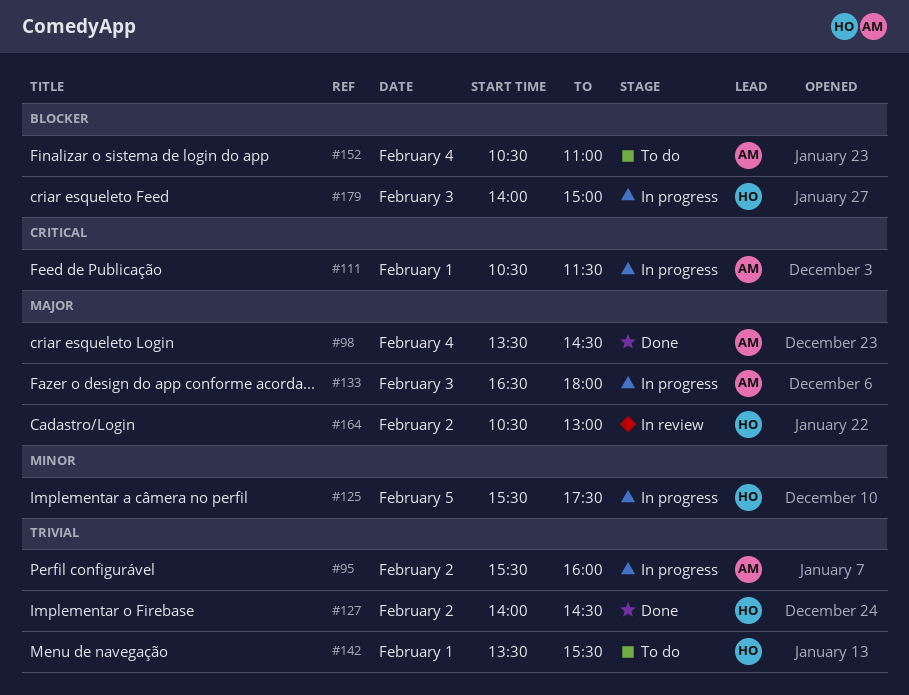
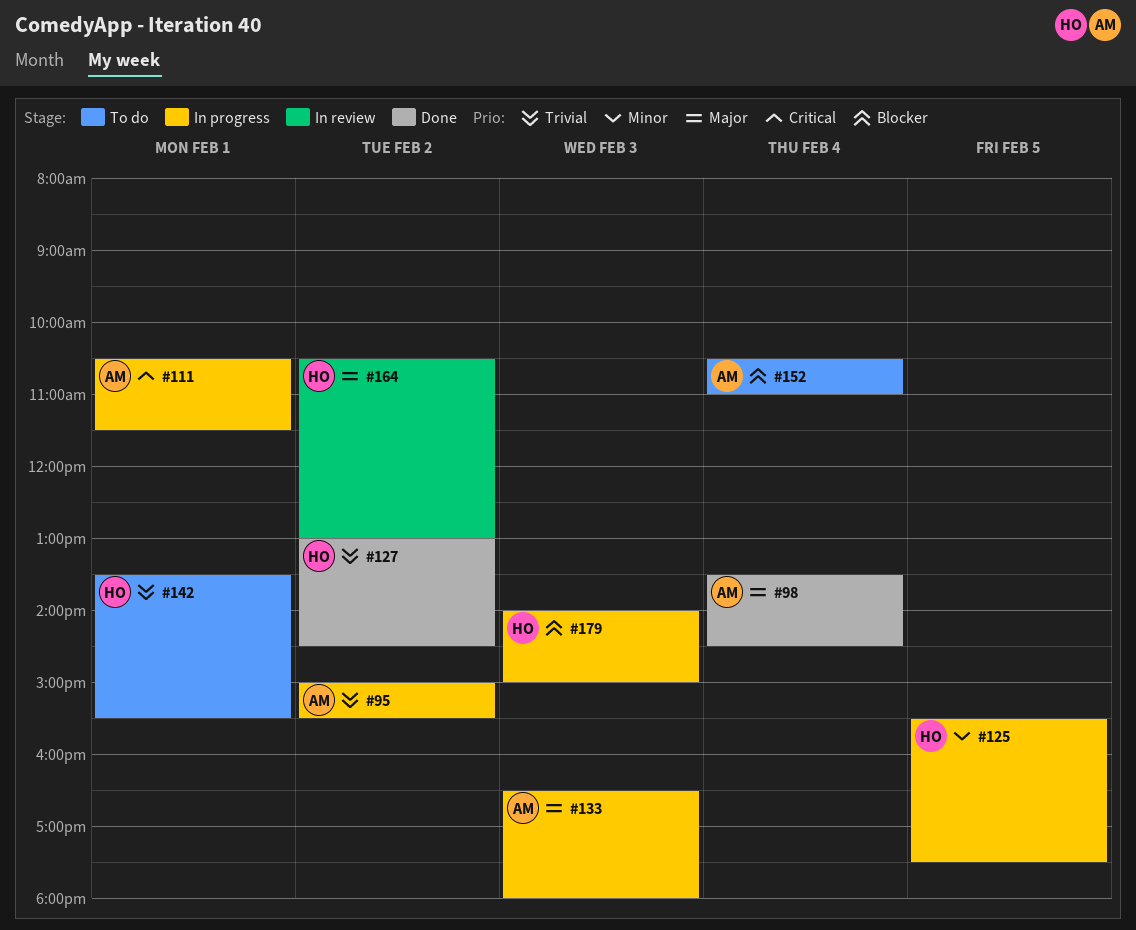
#95, begins: 15:30 -> 15:00
#95, ends: 16:00 -> 15:30
#127, begins: 14:00 -> 13:00

